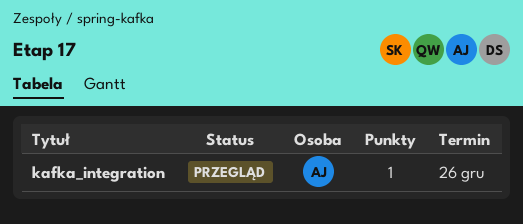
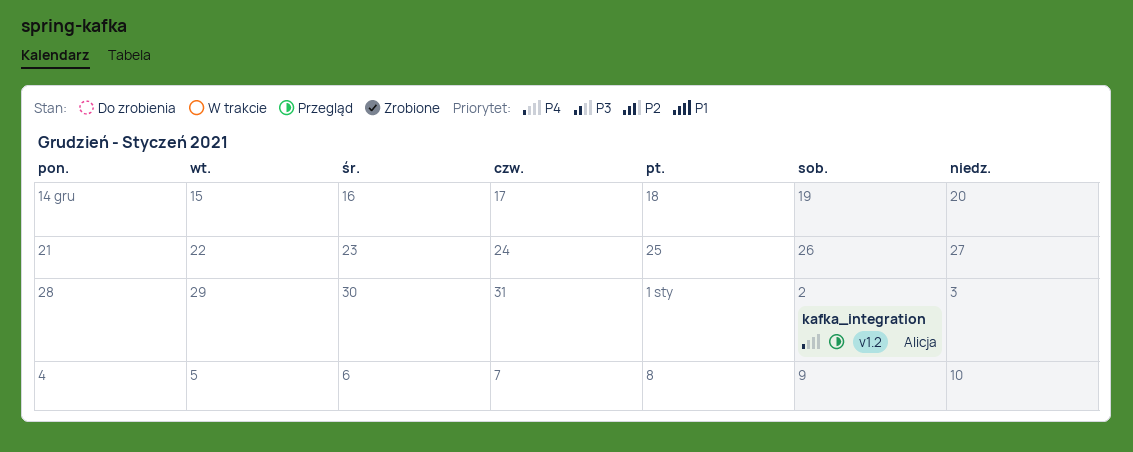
kafka_integration, due: Dec 26 -> Jan 2

